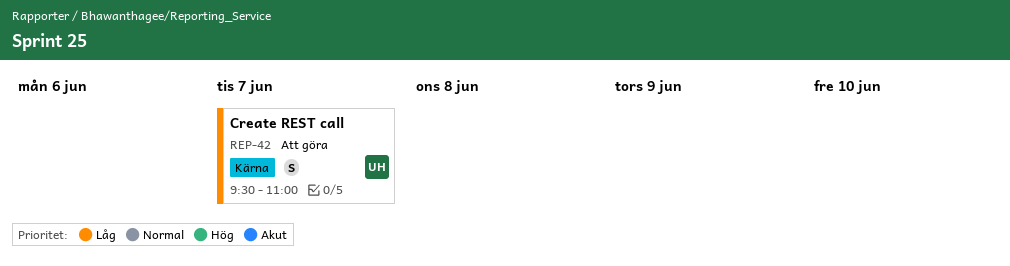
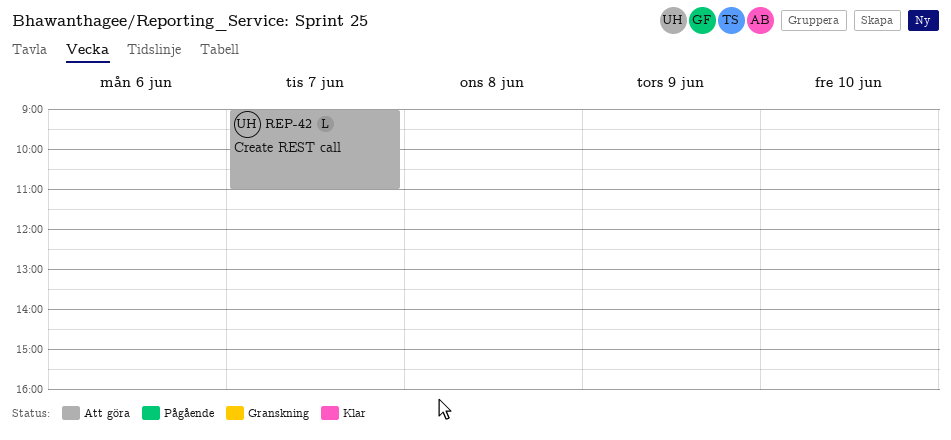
REP-42, estimate: S -> L
REP-42, begins: 09:30 -> 09:00

